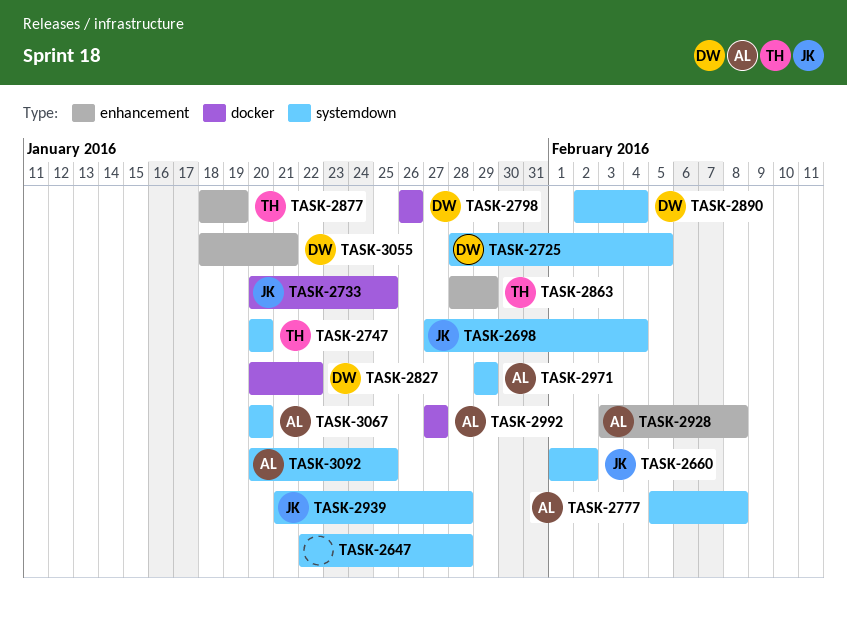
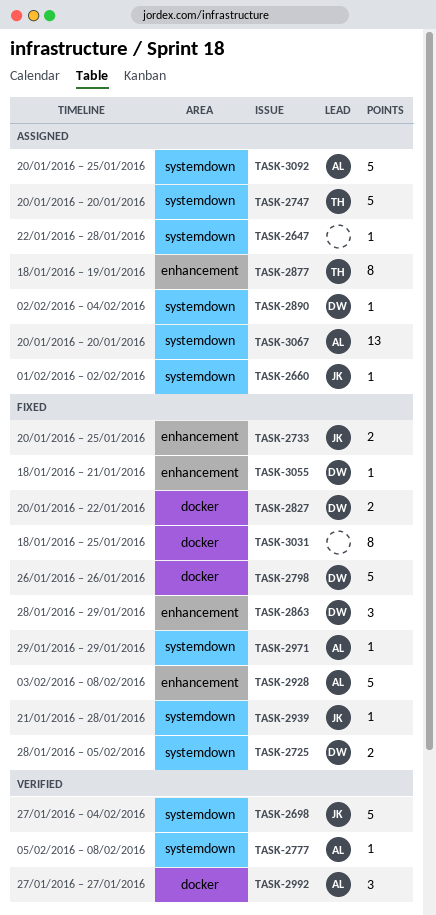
TASK-2733, label: docker -> enhancement
TASK-2863, owner: TH -> DW
TASK-3031: none -> present

